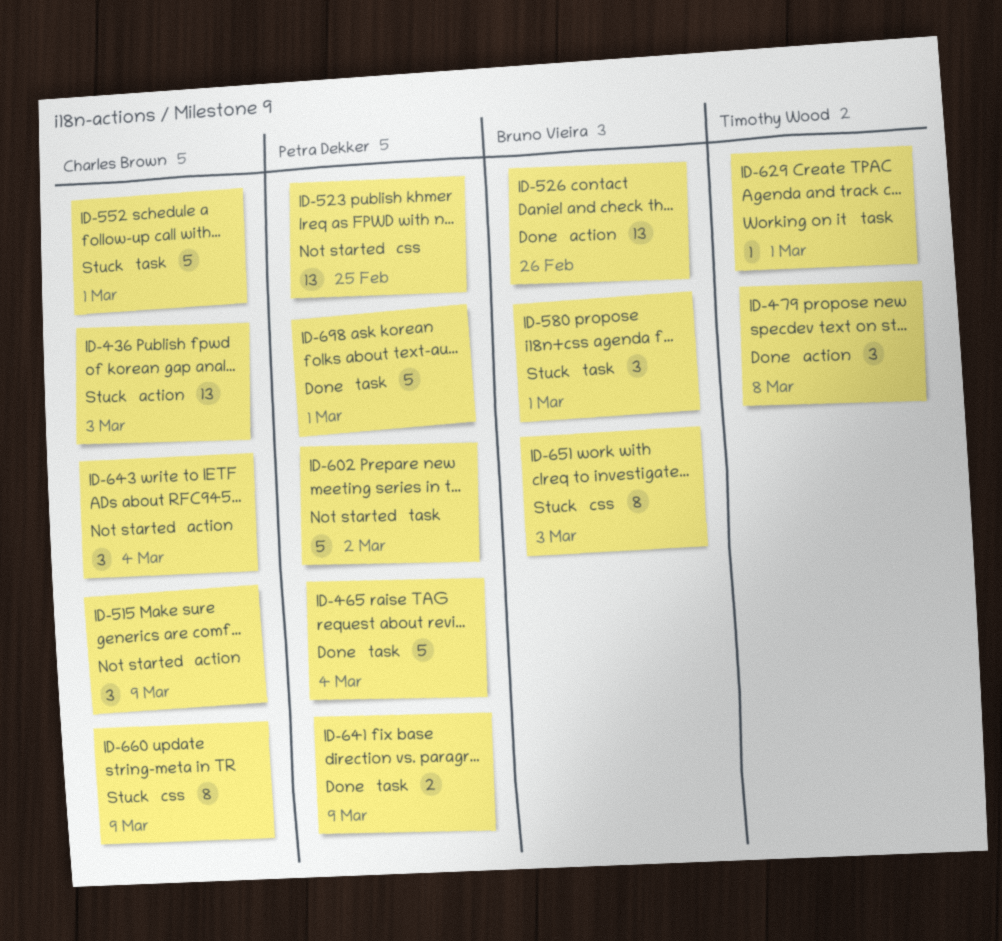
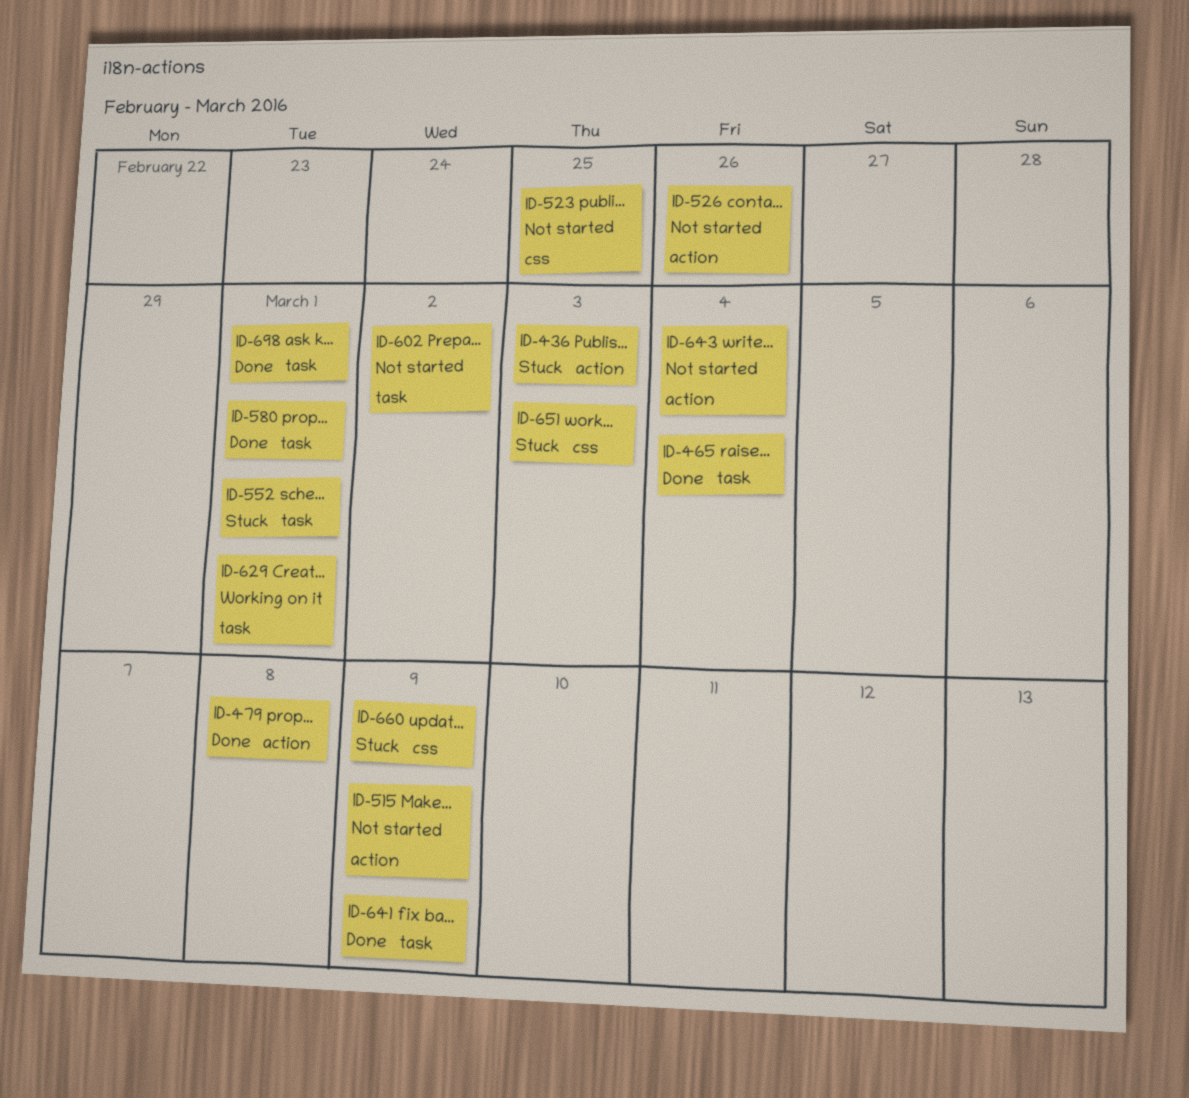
ID-526, status: Done -> Not started
ID-580, status: Stuck -> Done

